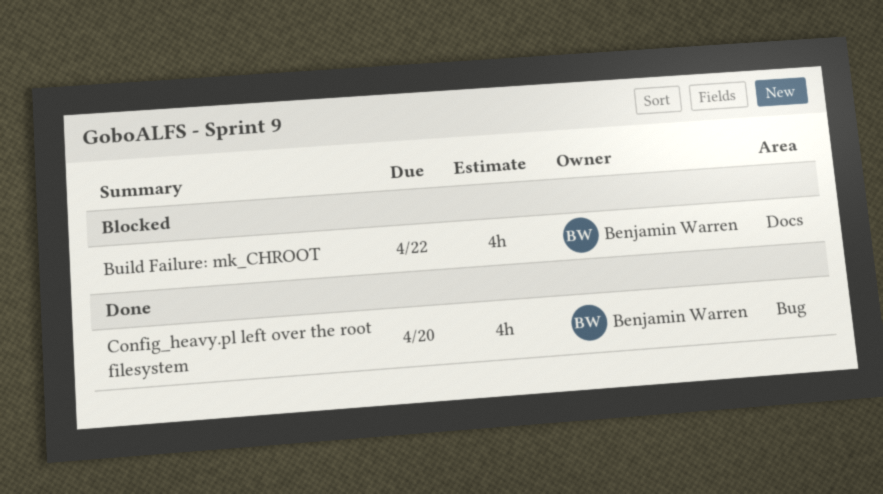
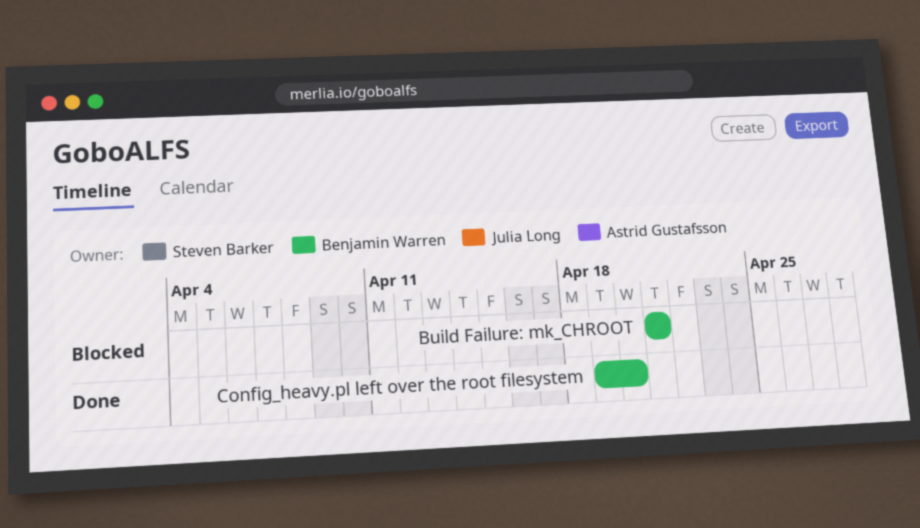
Build Failure: mk_CHROOT, due: Apr 22 -> Apr 21

